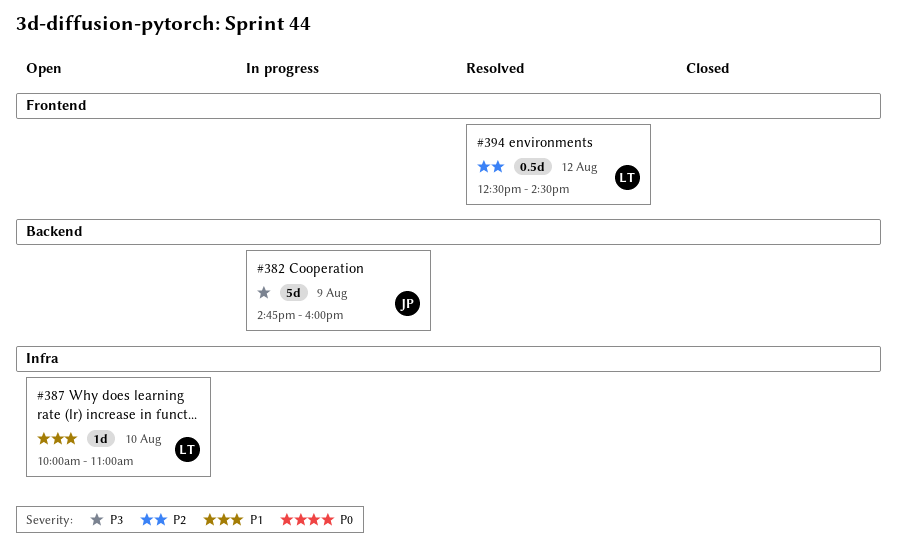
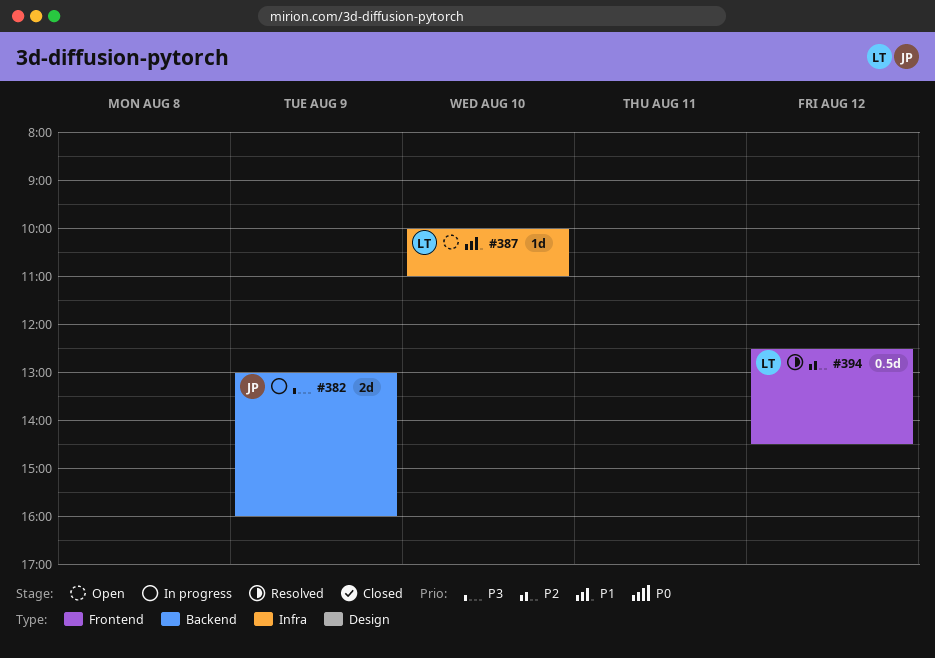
#382, estimate: 5d -> 2d
#382, begins: 14:45 -> 13:00

